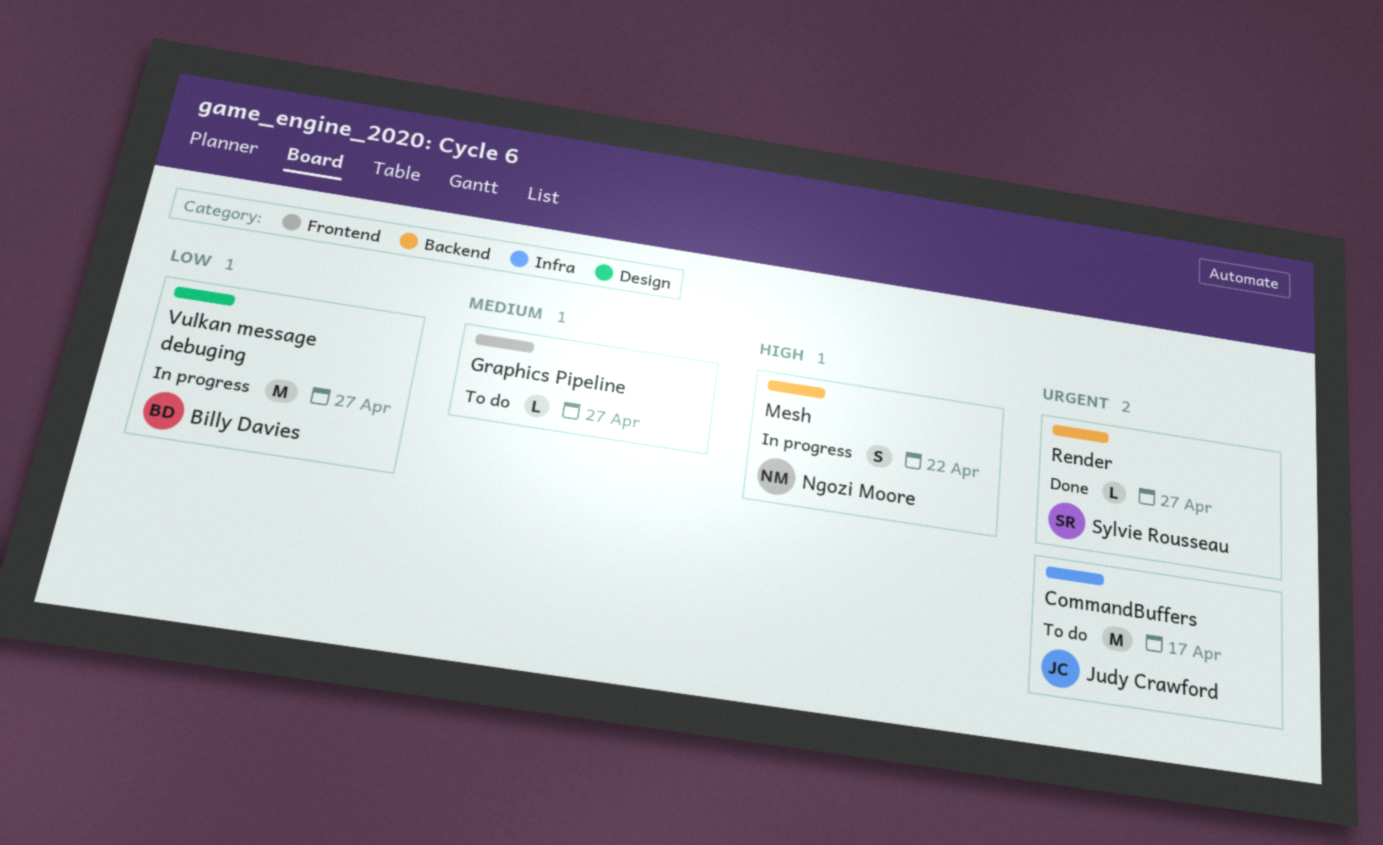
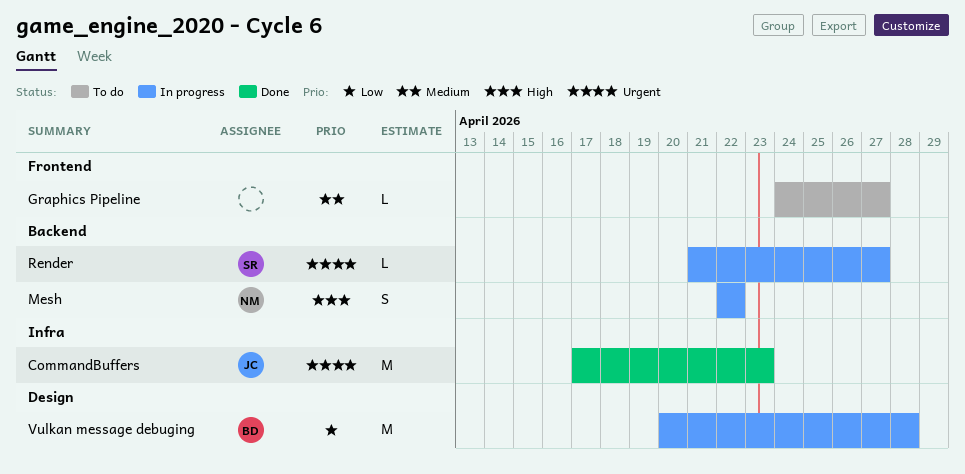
CommandBuffers, status: To do -> Done
CommandBuffers, due: Apr 17 -> Apr 23
Render, status: Done -> In progress
Vulkan message debuging, due: Apr 27 -> Apr 28

